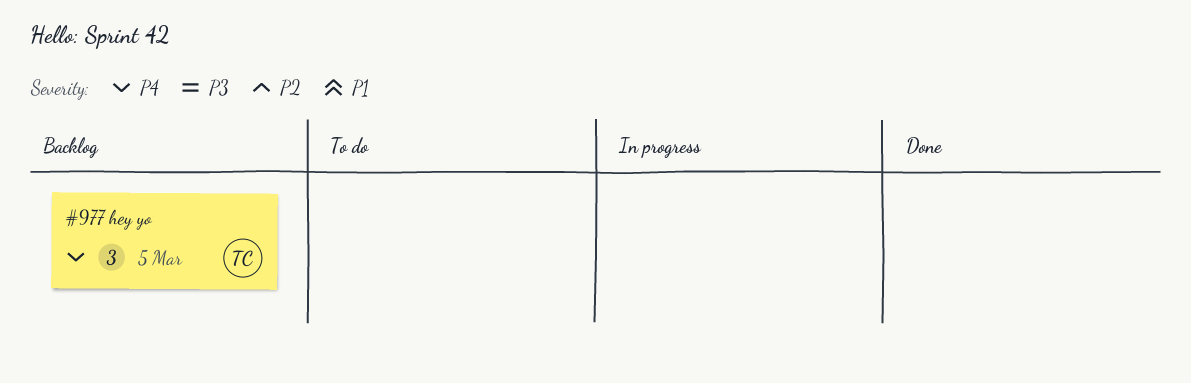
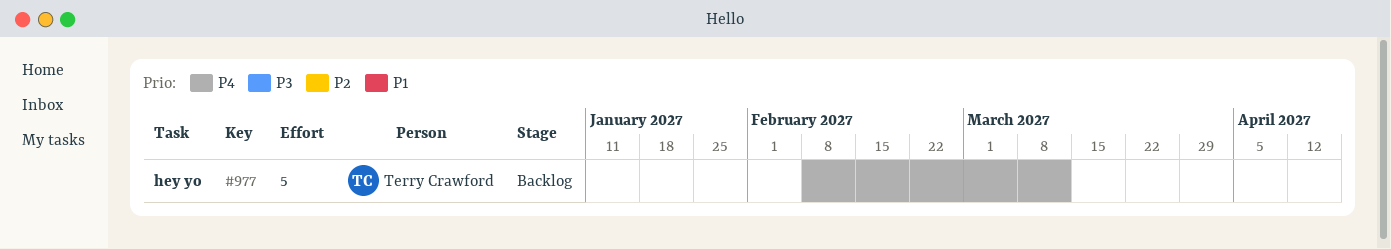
#977, estimate: 3 -> 5
#977, due: Mar 5 -> Mar 12

